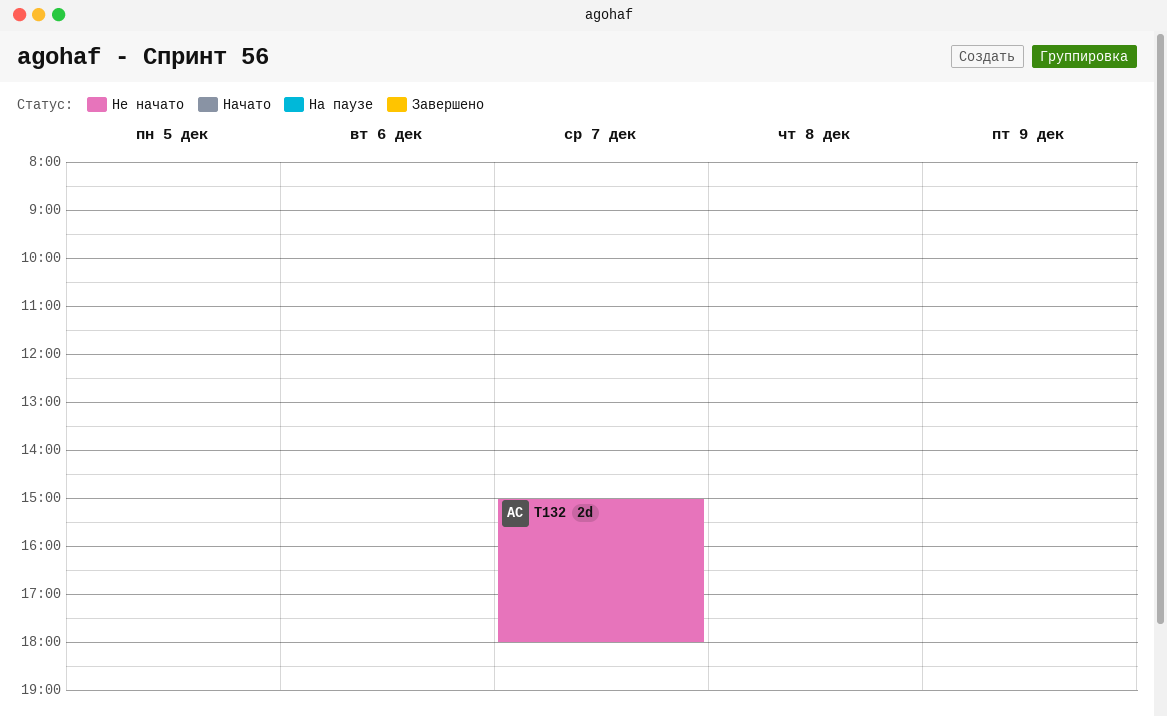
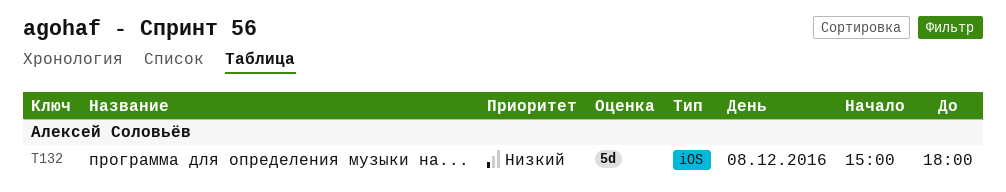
T132, estimate: 2d -> 5d
T132, day: Dec 7 -> Dec 8

